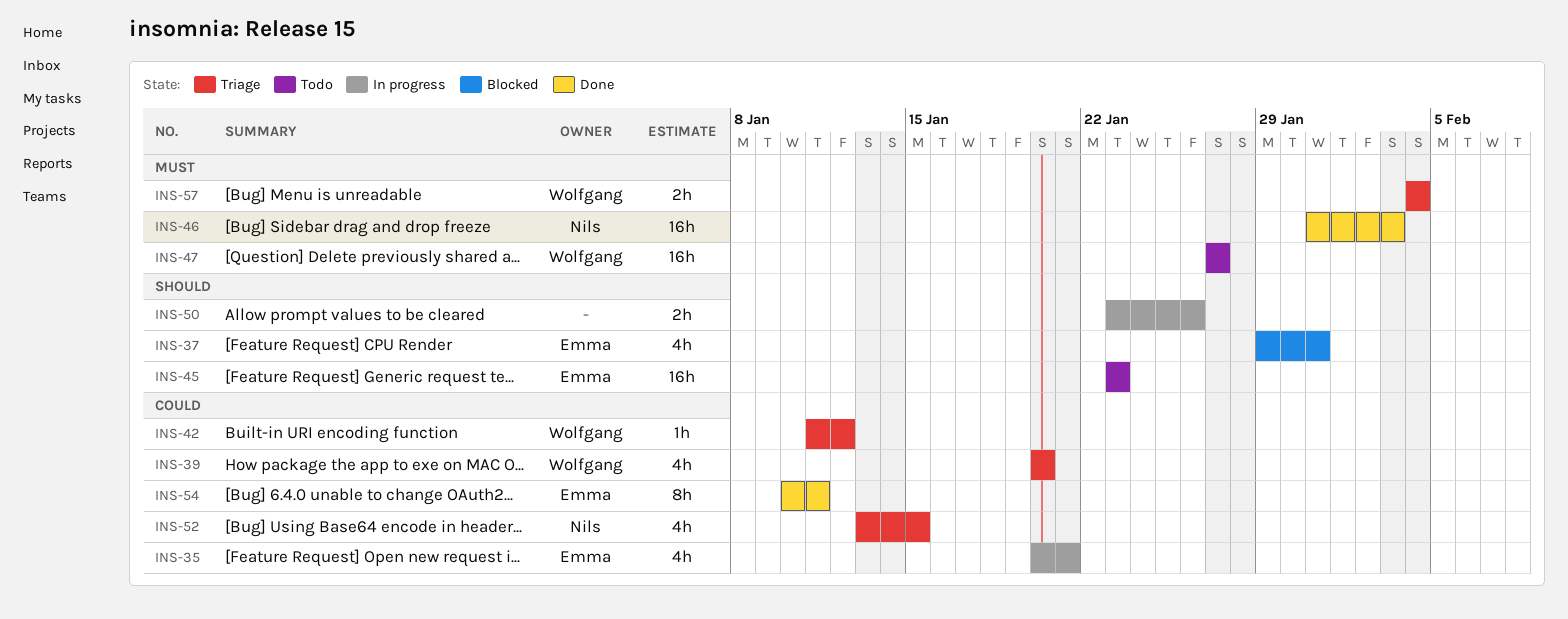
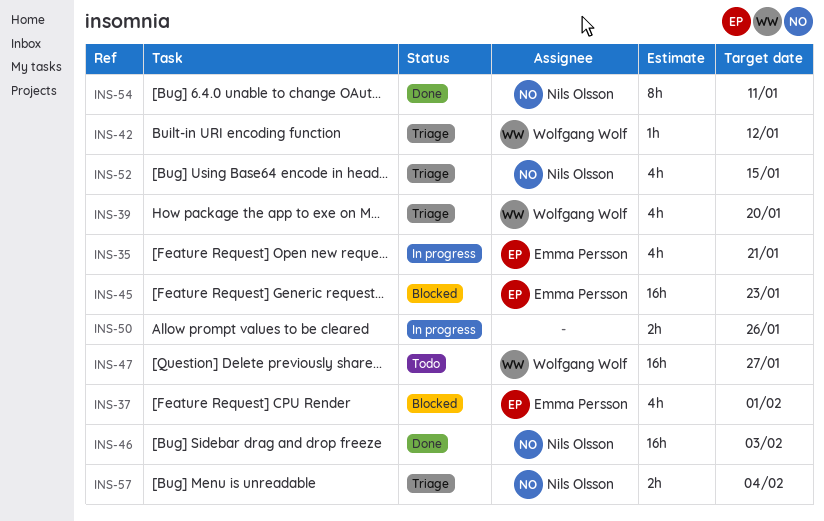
INS-37, due: Jan 31 -> Feb 1
INS-45, status: Todo -> Blocked
INS-54, owner: Emma Persson -> Nils Olsson
INS-57, owner: Wolfgang Wolf -> Nils Olsson

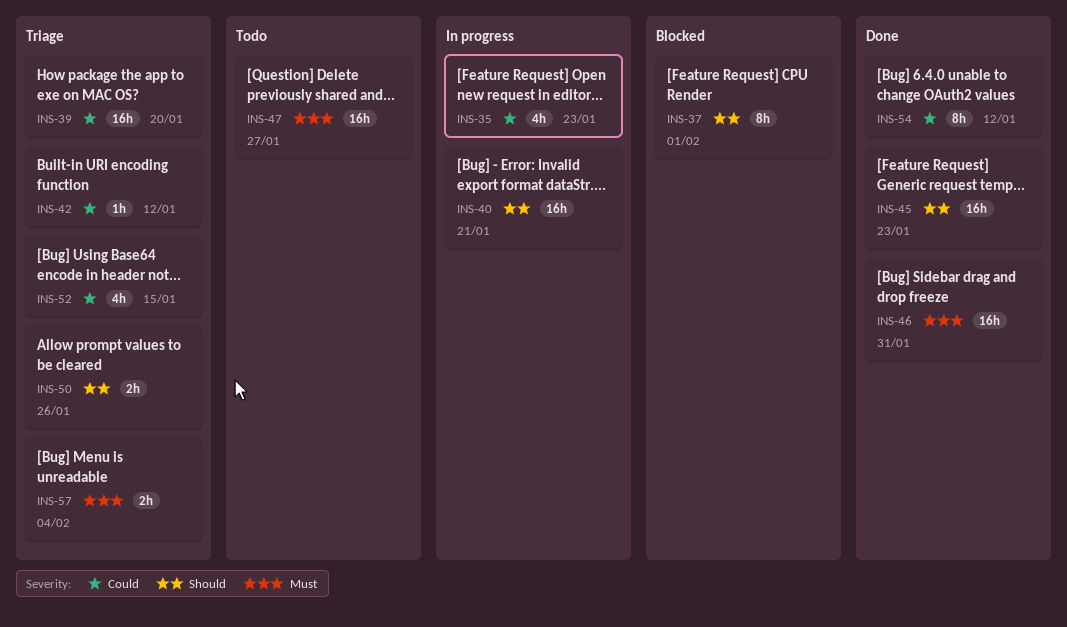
INS-35, due: Jan 21 -> Jan 23
INS-37, estimate: 4h -> 8h
INS-39, estimate: 4h -> 16h
INS-40: none -> present
INS-45, status: Blocked -> Done
INS-46, due: Feb 3 -> Jan 31
INS-50, status: In progress -> Triage
INS-54, due: Jan 11 -> Jan 12

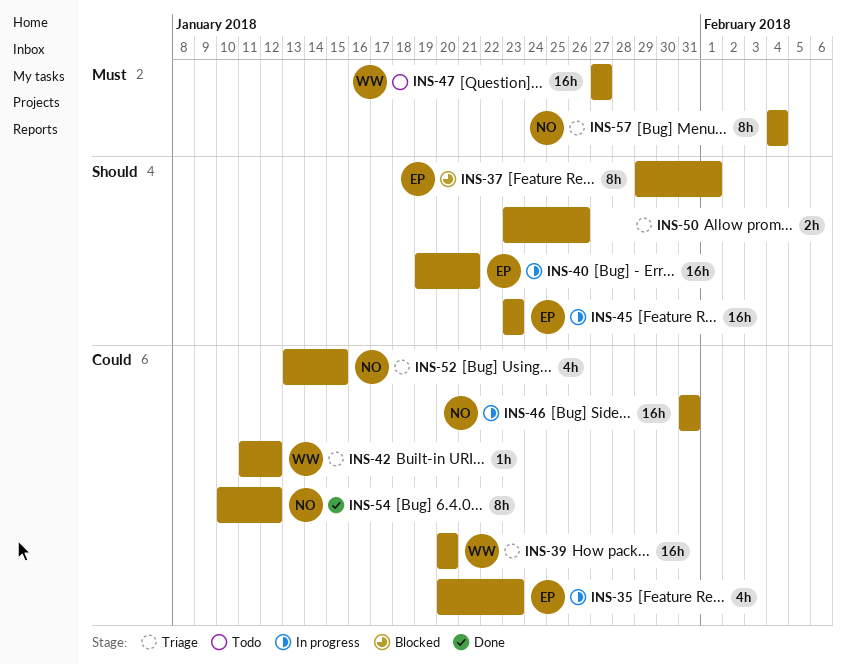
INS-45, status: Done -> In progress
INS-46, status: Done -> In progress
INS-46, priority: Must -> Could
INS-57, estimate: 2h -> 8h

